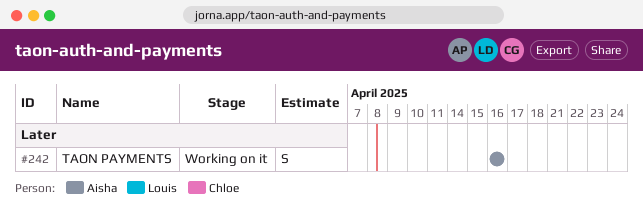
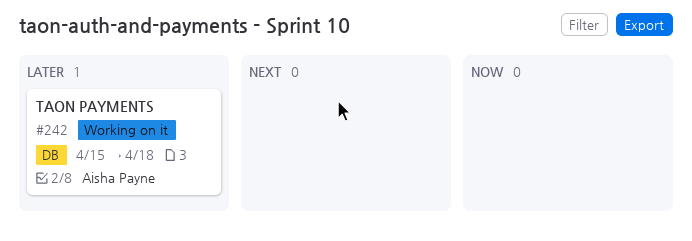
#242, start: Apr 16 -> Apr 15
#242, due: Apr 16 -> Apr 18

